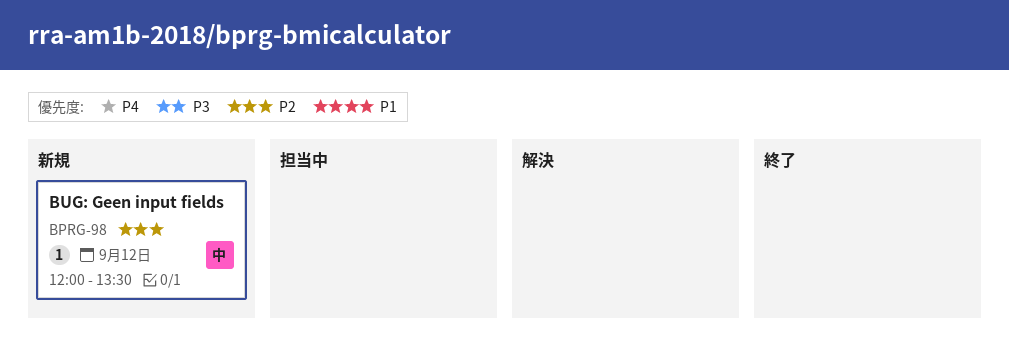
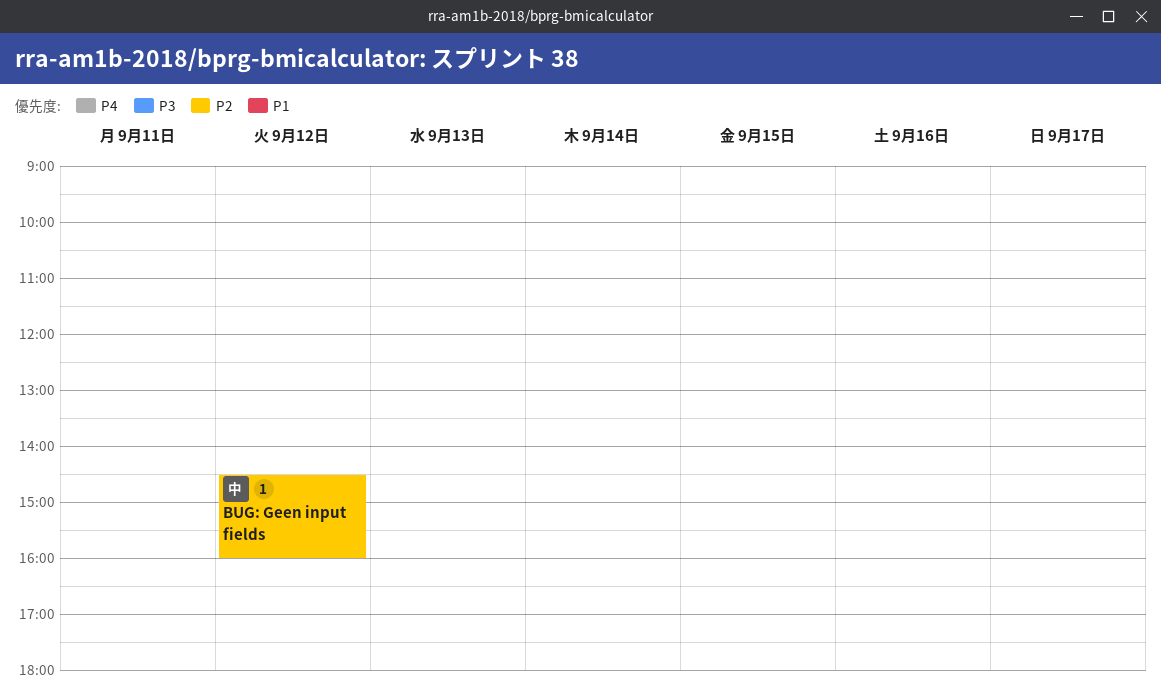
BUG: Geen input fields, begins: 12:00 -> 14:30
BUG: Geen input fields, ends: 13:30 -> 16:00

